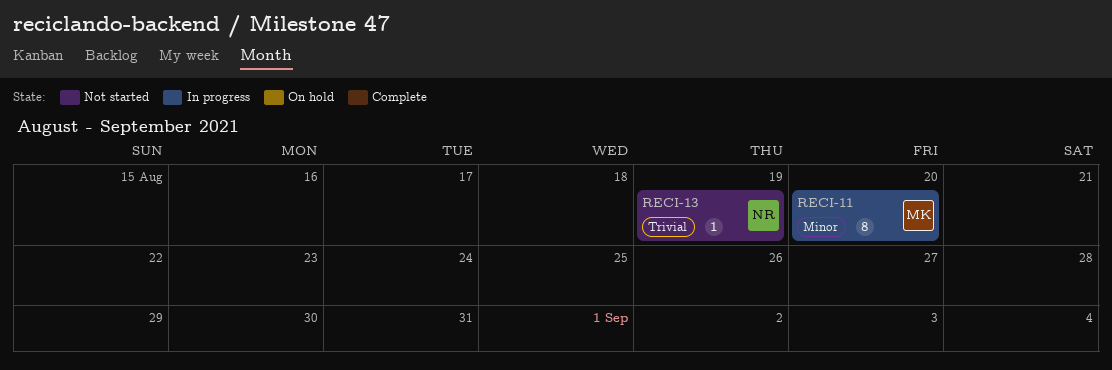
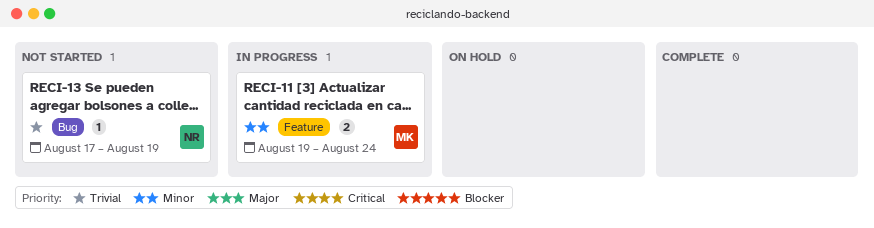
RECI-11, estimate: 8 -> 2
RECI-11, due: Aug 20 -> Aug 24

